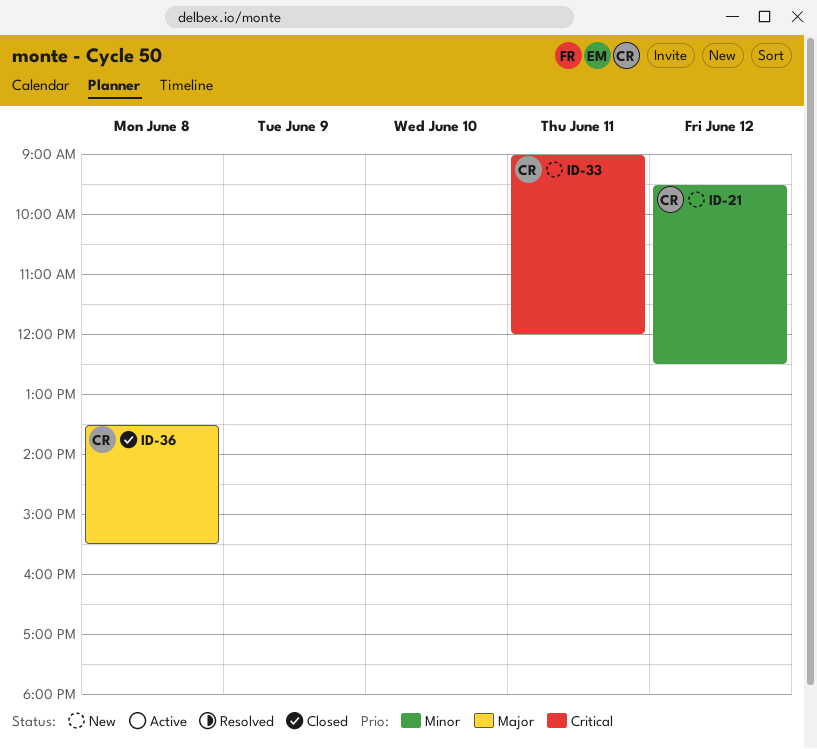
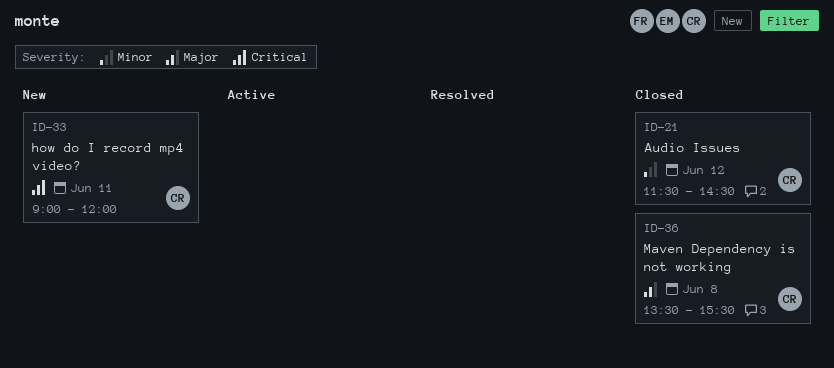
ID-21, status: New -> Closed
ID-21, begins: 09:30 -> 11:30
ID-21, ends: 12:30 -> 14:30

